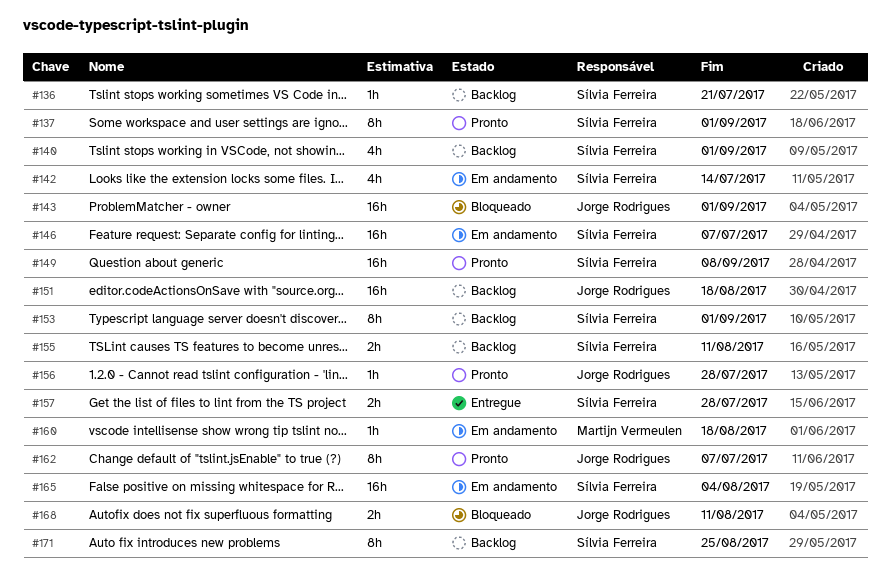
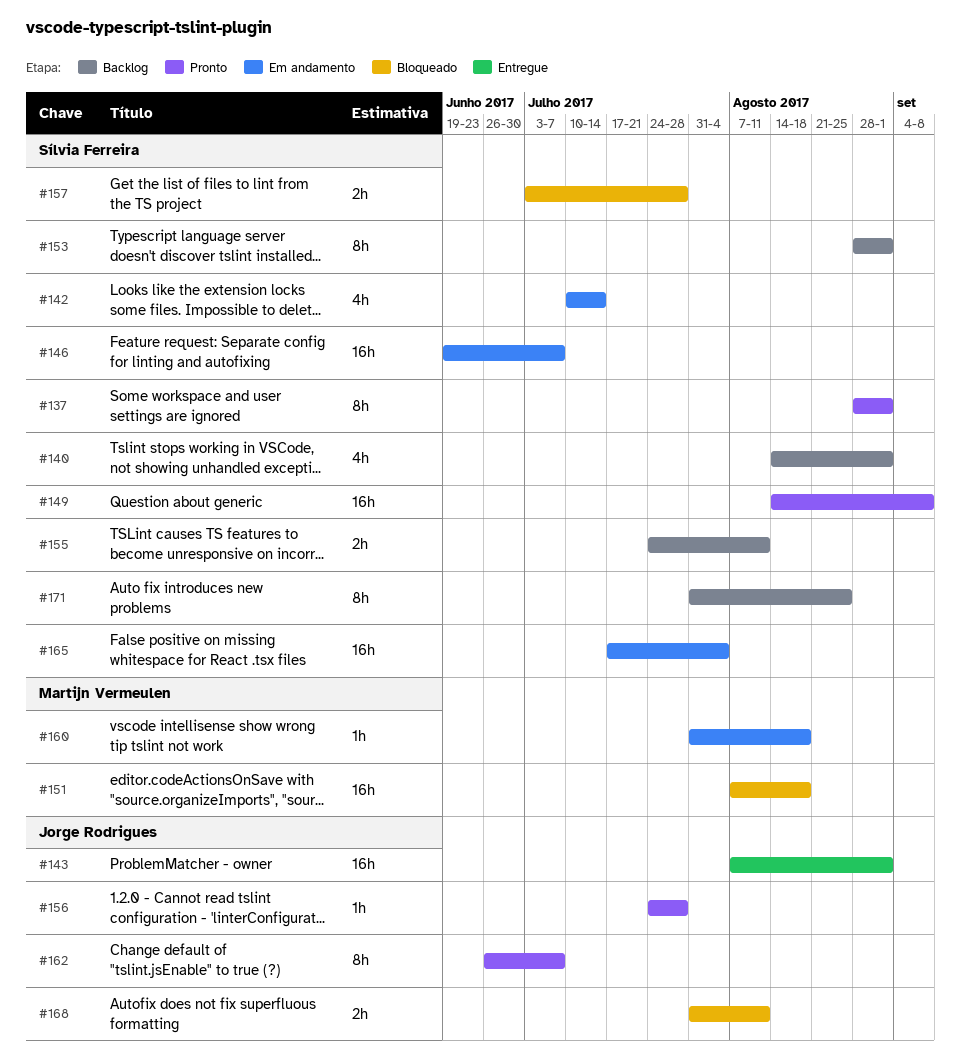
#136: present -> none
#143, status: Bloqueado -> Entregue
#151, status: Backlog -> Bloqueado
#151, owner: Jorge Rodrigues -> Martijn Vermeulen
#157, status: Entregue -> Bloqueado

